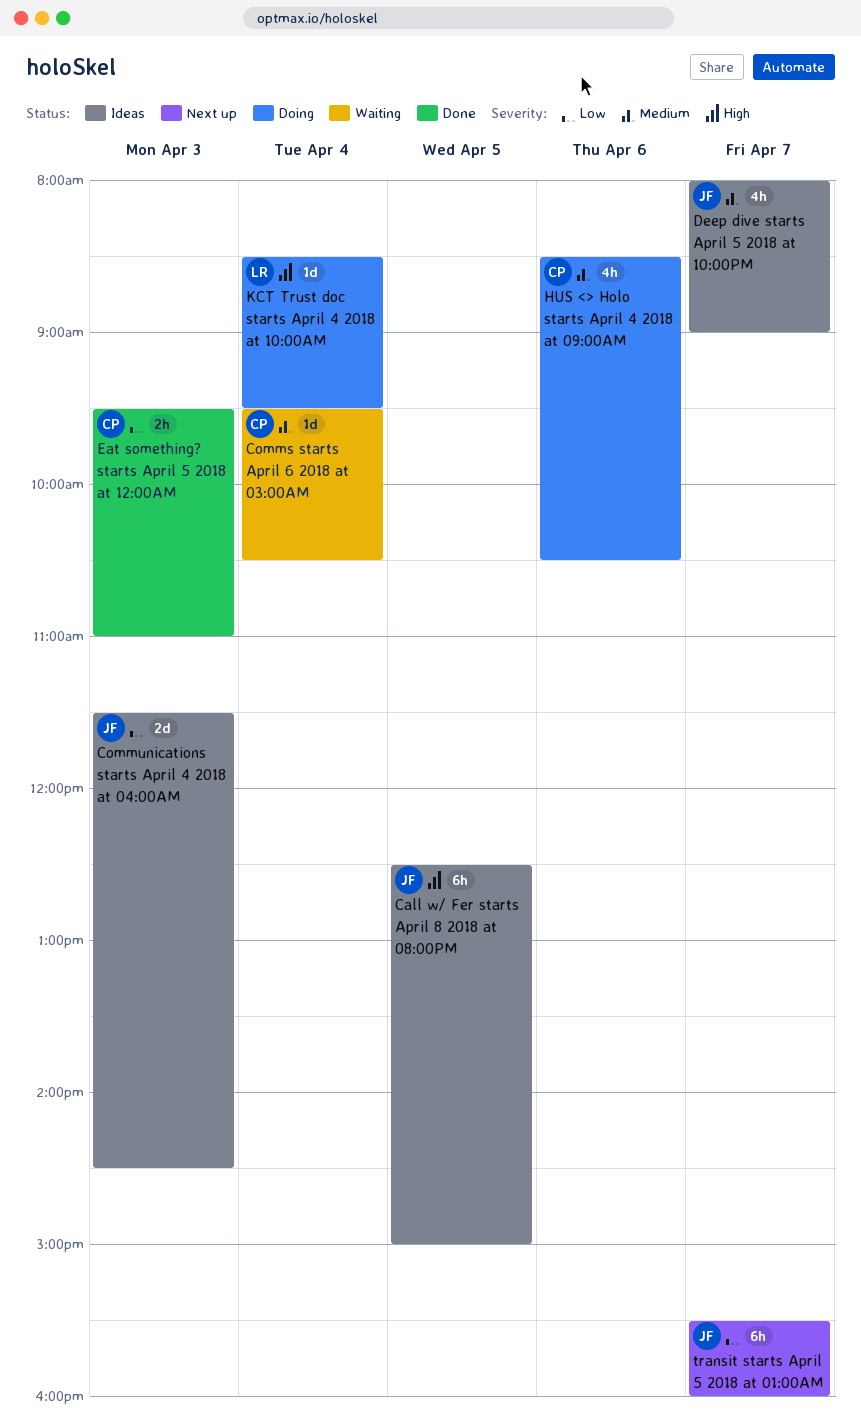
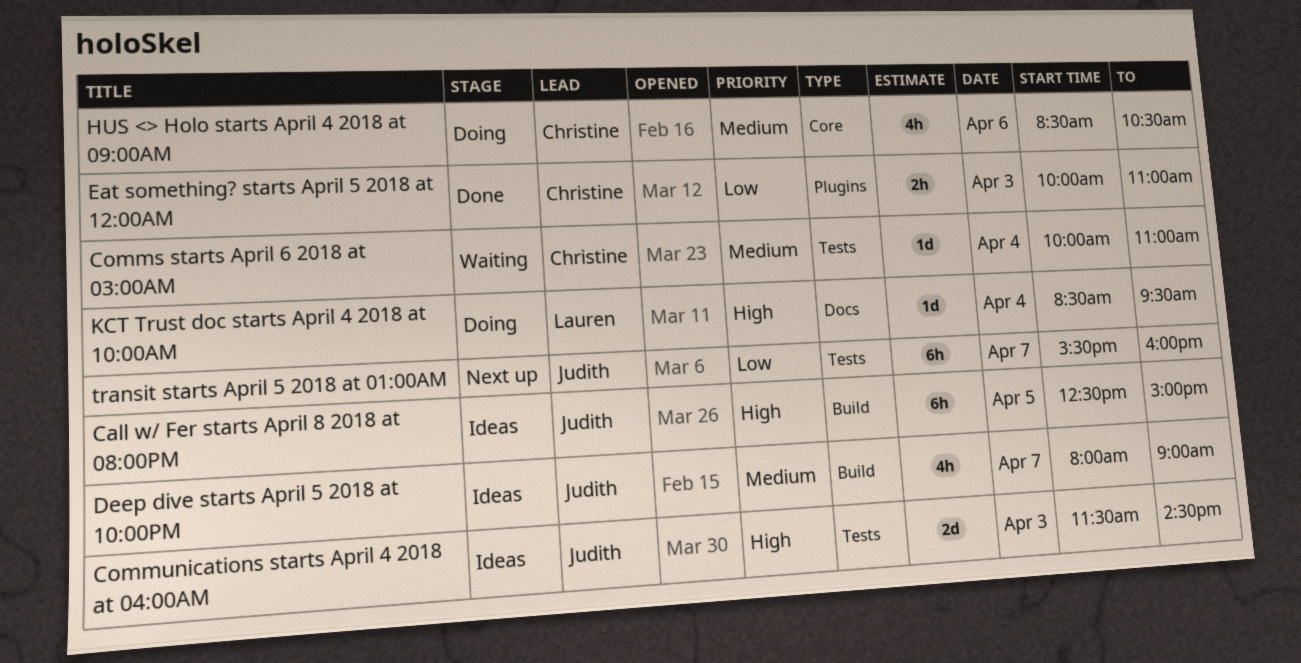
Comms starts April 6 2018 at 03:00AM, begins: 09:30 -> 10:00
Comms starts April 6 2018 at 03:00AM, ends: 10:30 -> 11:00
Communications starts April 4 2018 at 04:00AM, priority: Low -> High
Eat something? starts April 5 2018 at 12:00AM, begins: 09:30 -> 10:00

